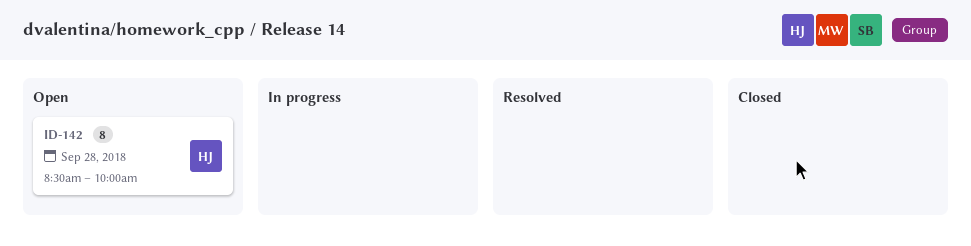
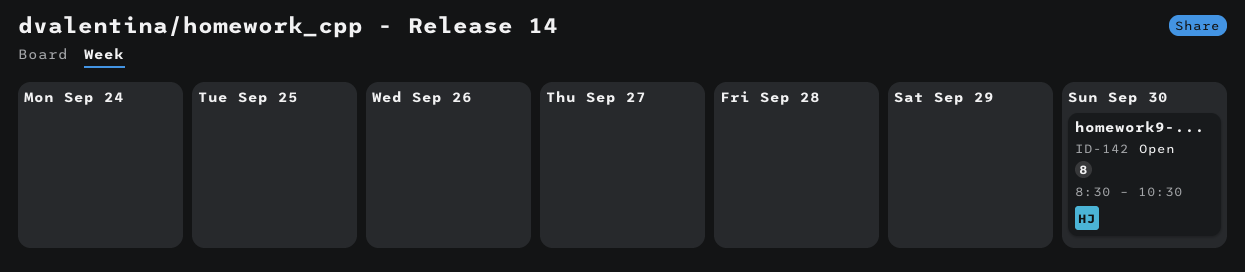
ID-142, day: Sep 28 -> Sep 30
ID-142, ends: 10:00 -> 10:30

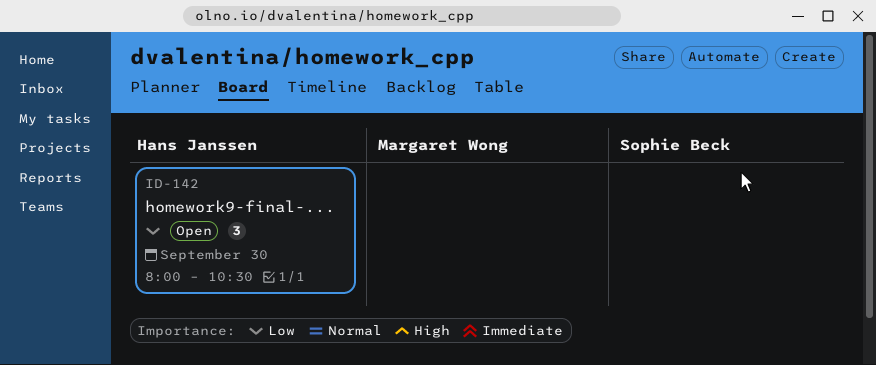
ID-142, estimate: 8 -> 3
ID-142, begins: 08:30 -> 08:00

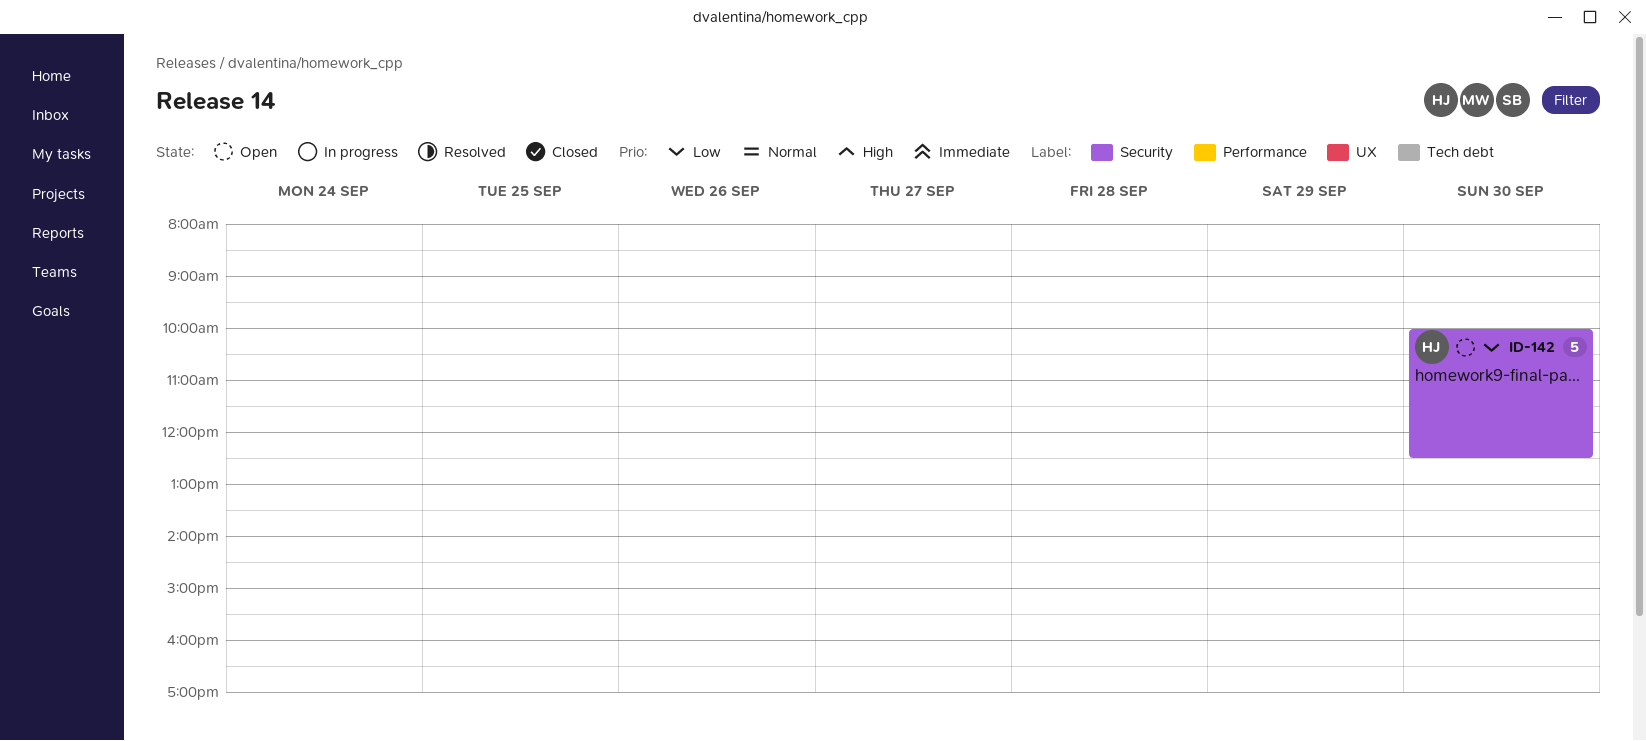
ID-142, estimate: 3 -> 5
ID-142, begins: 08:00 -> 10:00
ID-142, ends: 10:30 -> 12:30

